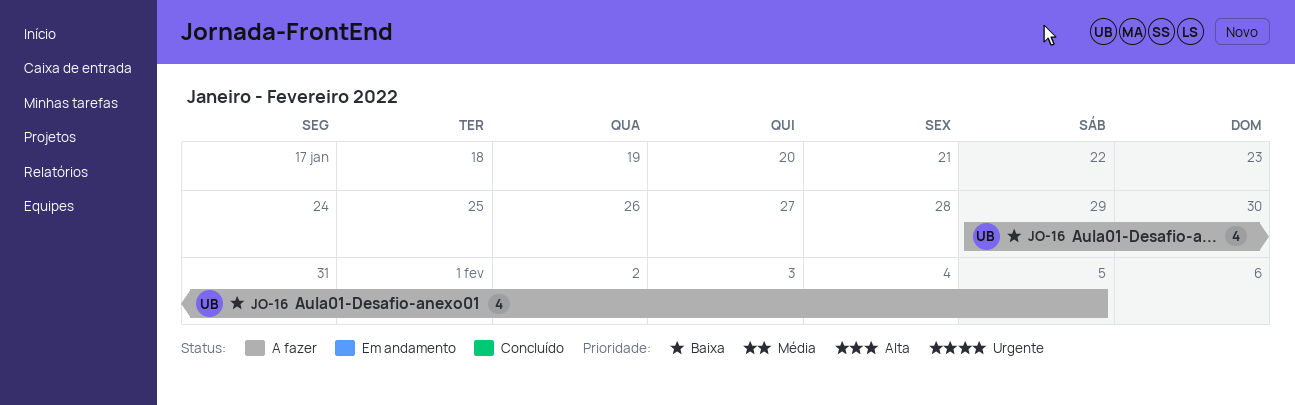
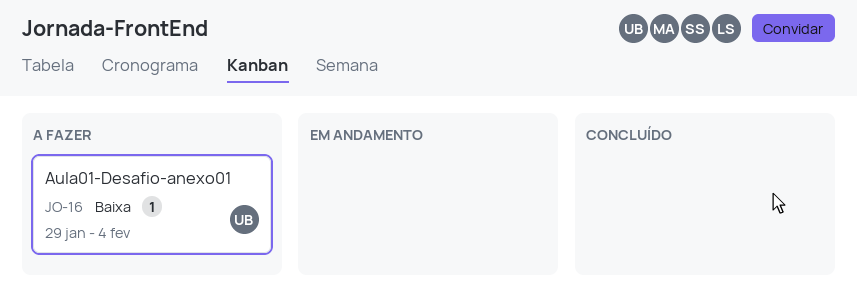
JO-16, estimate: 4 -> 1
JO-16, due: Feb 5 -> Feb 4

